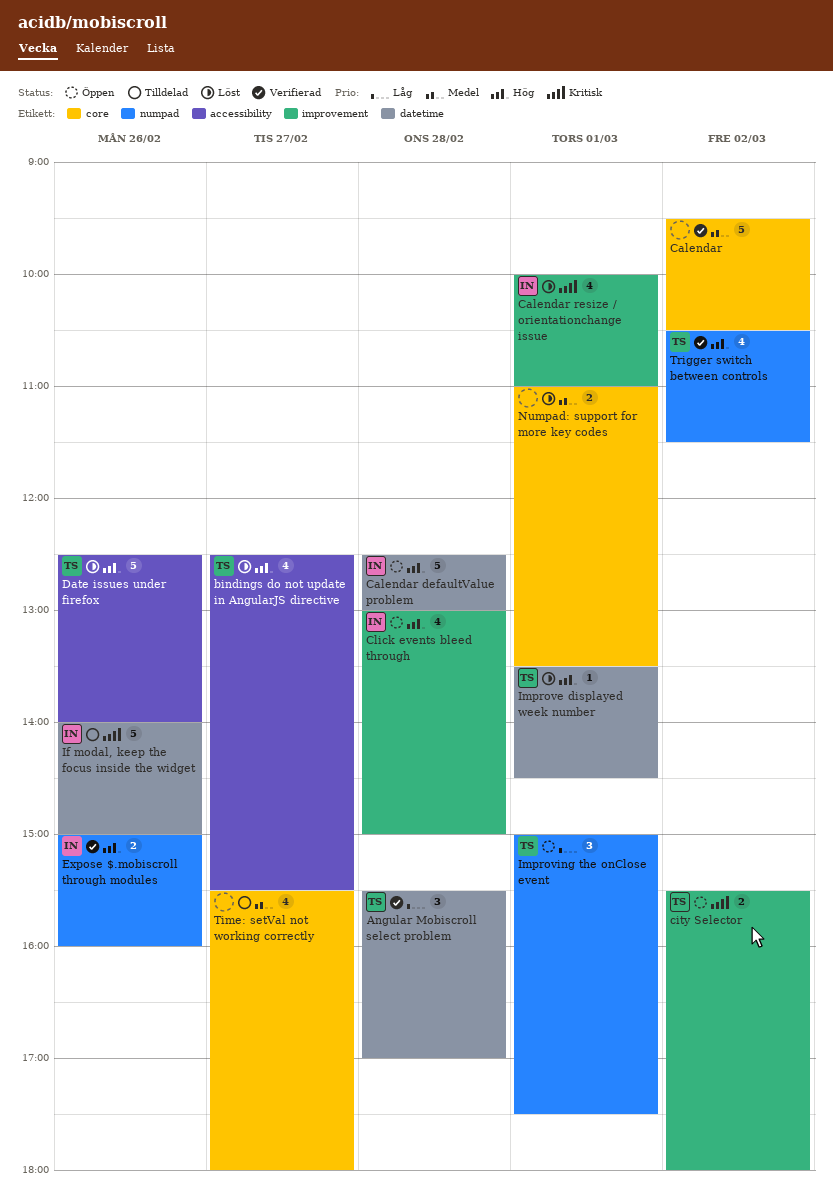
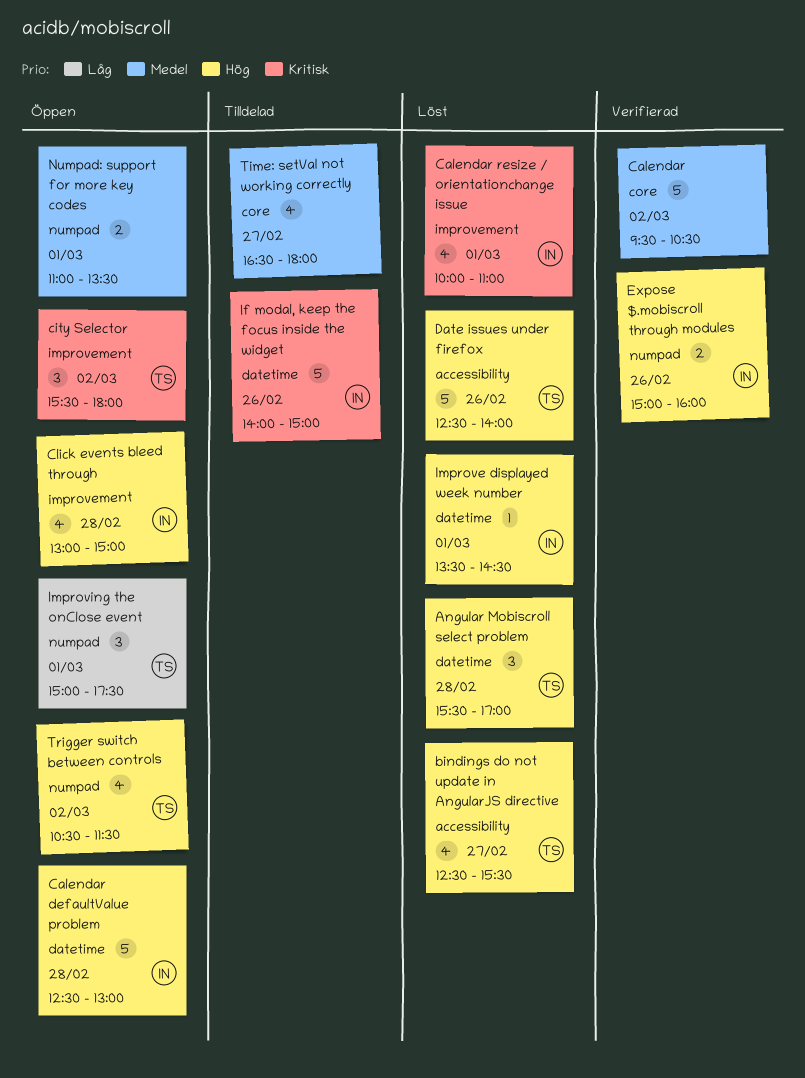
Angular Mobiscroll select problem, status: Verifierad -> Löst
Angular Mobiscroll select problem, priority: Låg -> Hög
city Selector, estimate: 2 -> 3
Improve displayed week number, owner: TS -> IN
Numpad: support for more key codes, status: Löst -> Öppen
Numpad: support for more key codes, label: core -> numpad
Time: setVal not working correctly, begins: 15:30 -> 16:30
Trigger switch between controls, status: Verifierad -> Öppen

